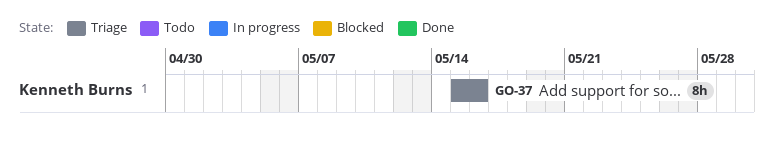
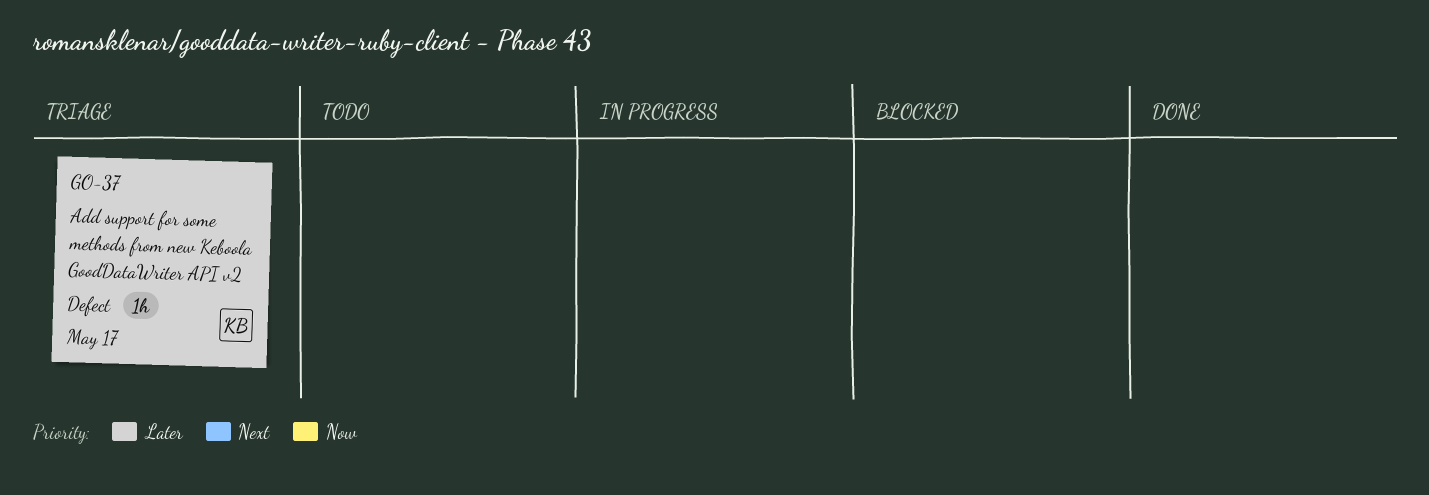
GO-37, estimate: 8h -> 1h
GO-37, due: May 16 -> May 17

